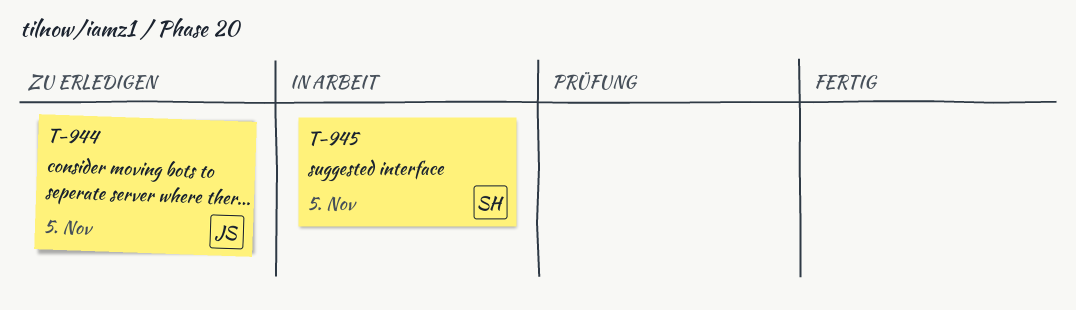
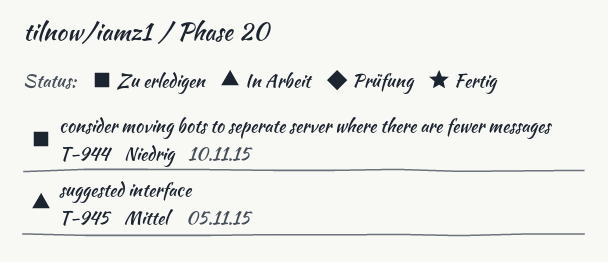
T-944, due: Nov 5 -> Nov 10

